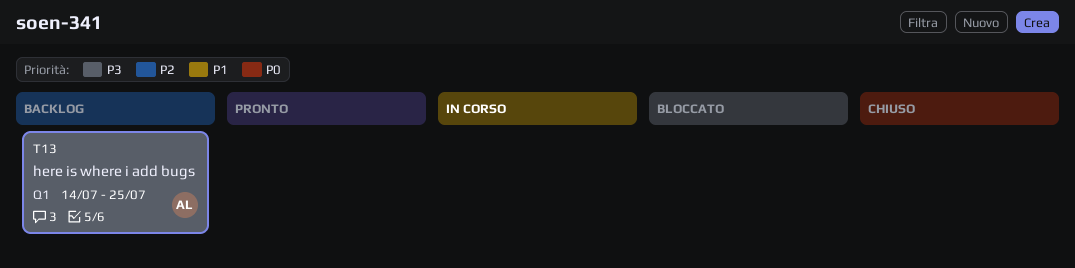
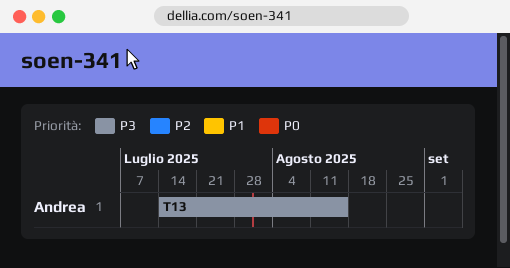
T13, due: Jul 25 -> Aug 15

